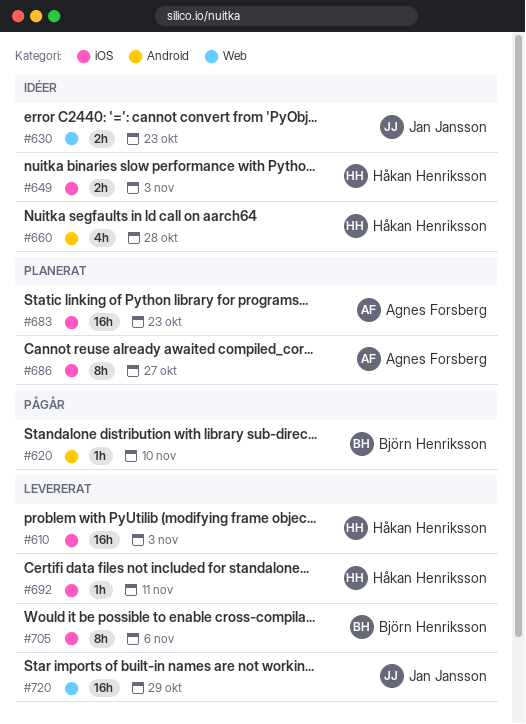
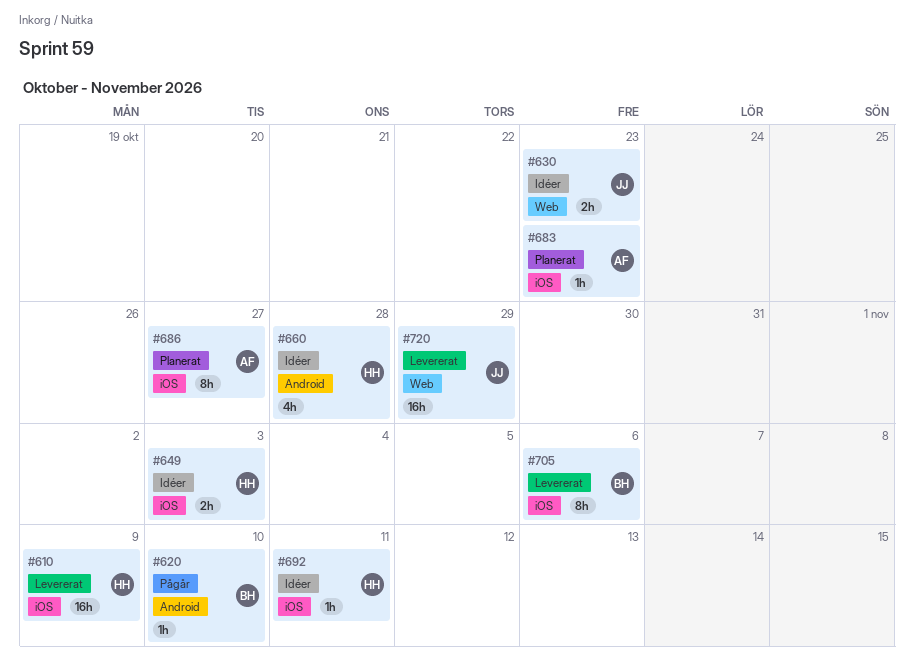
#610, due: Nov 3 -> Nov 9
#683, estimate: 16h -> 1h
#692, status: Levererat -> Idéer

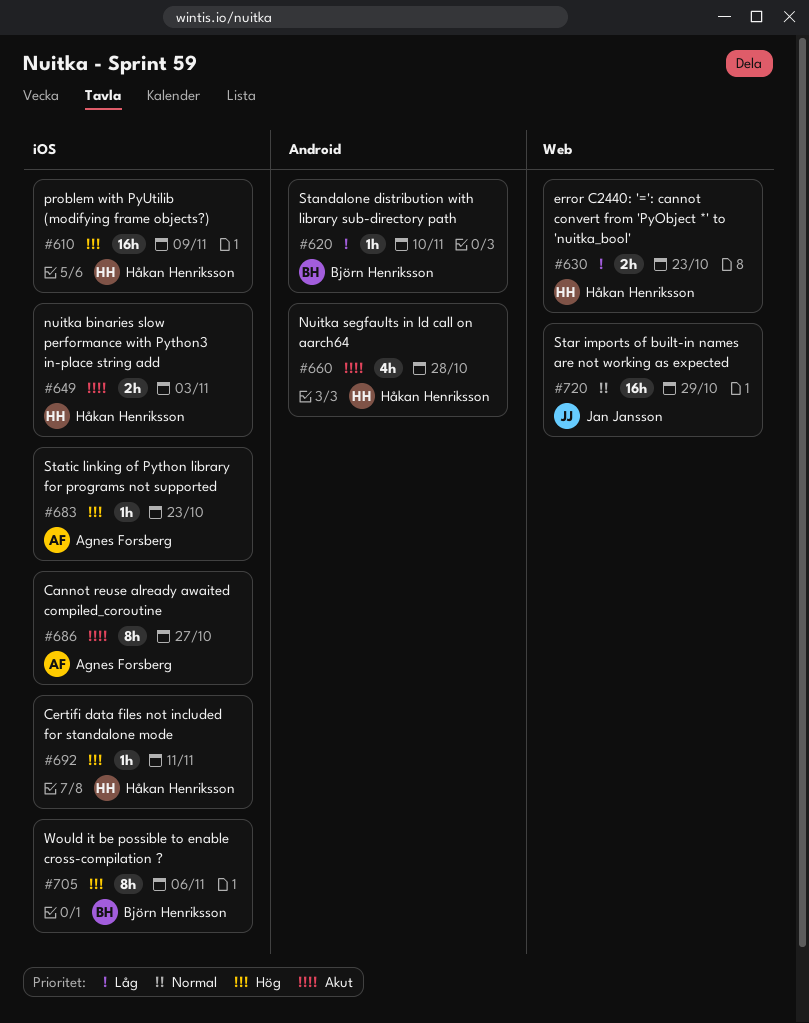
#630, owner: Jan Jansson -> Håkan Henriksson

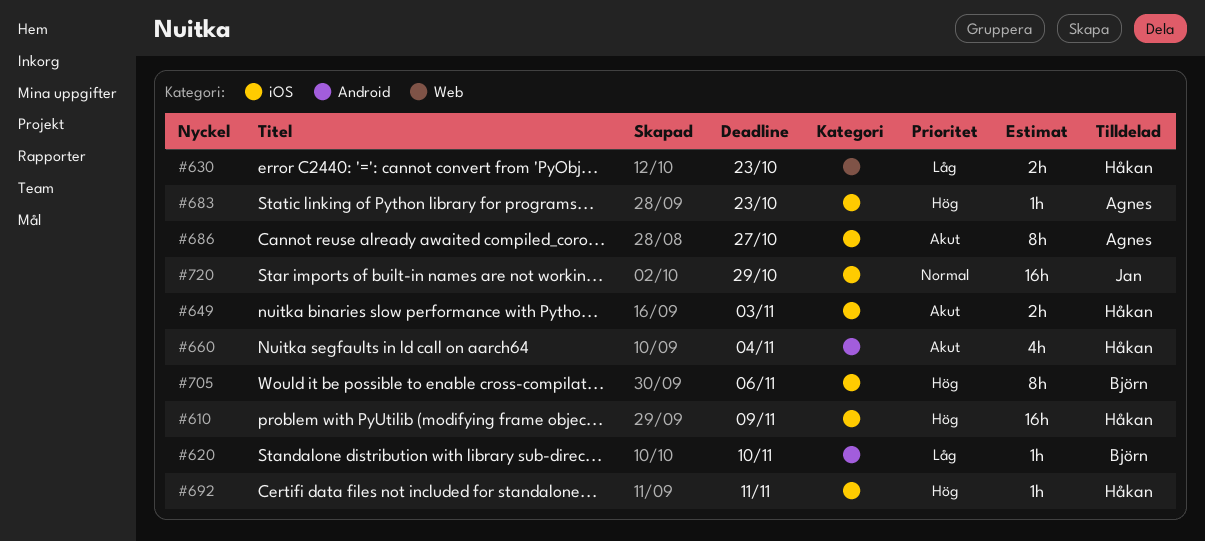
#660, due: Oct 28 -> Nov 4
#720, label: Web -> iOS

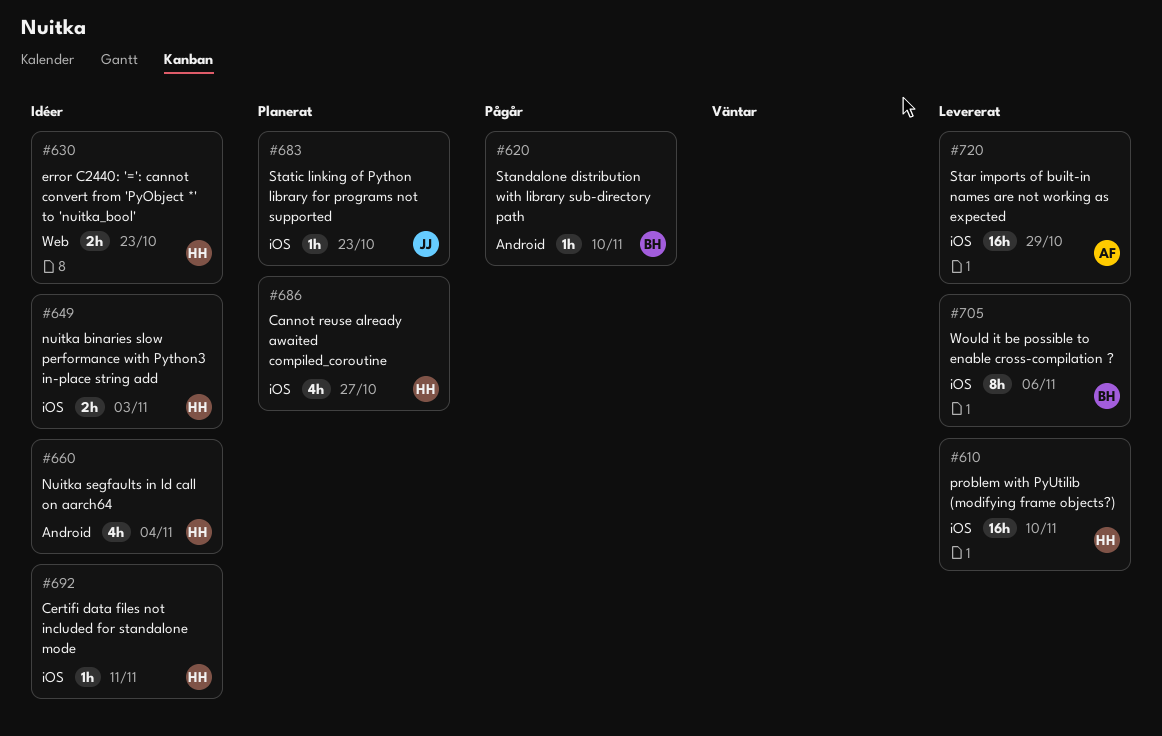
#610, due: Nov 9 -> Nov 10
#683, owner: Agnes -> Jan
#686, owner: Agnes -> Håkan
#686, estimate: 8h -> 4h
#720, owner: Jan -> Agnes

